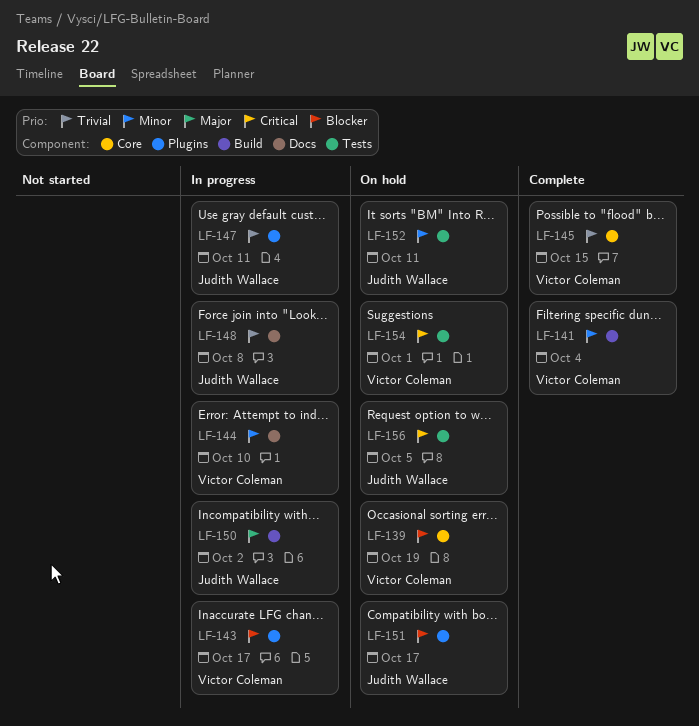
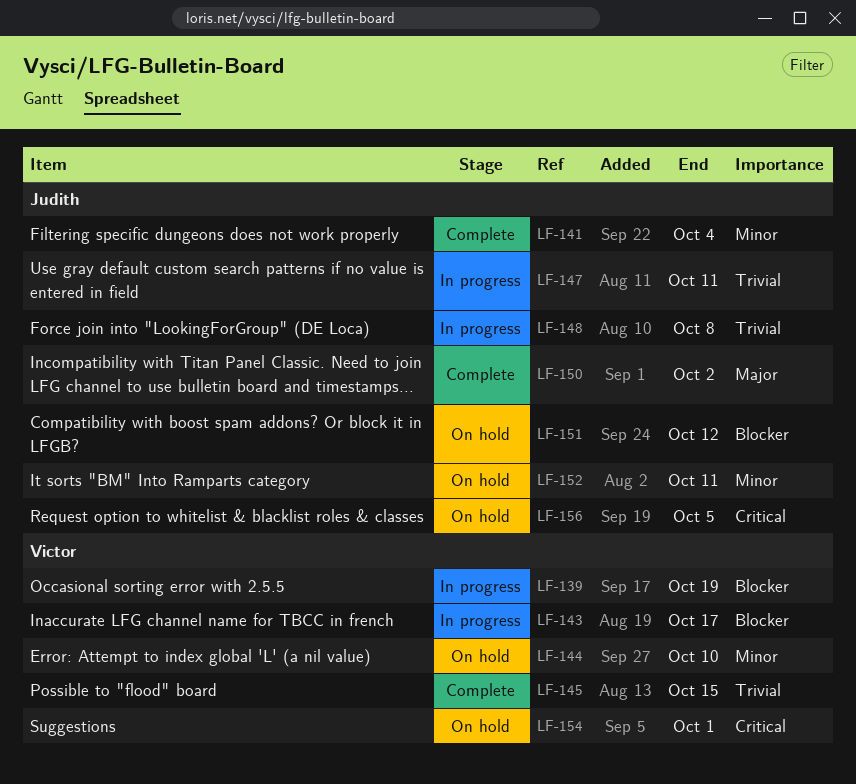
LF-139, status: On hold -> In progress
LF-141, owner: Victor Coleman -> Judith Wallace
LF-144, status: In progress -> On hold
LF-150, status: In progress -> Complete
LF-151, due: Oct 17 -> Oct 12

